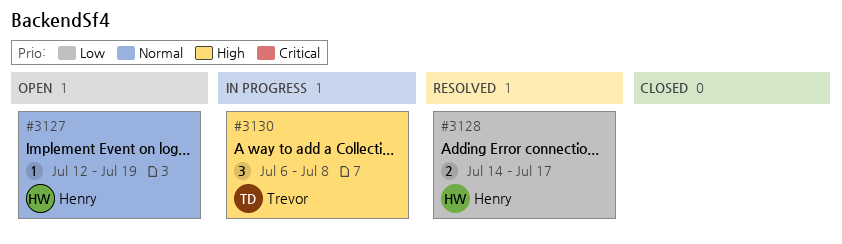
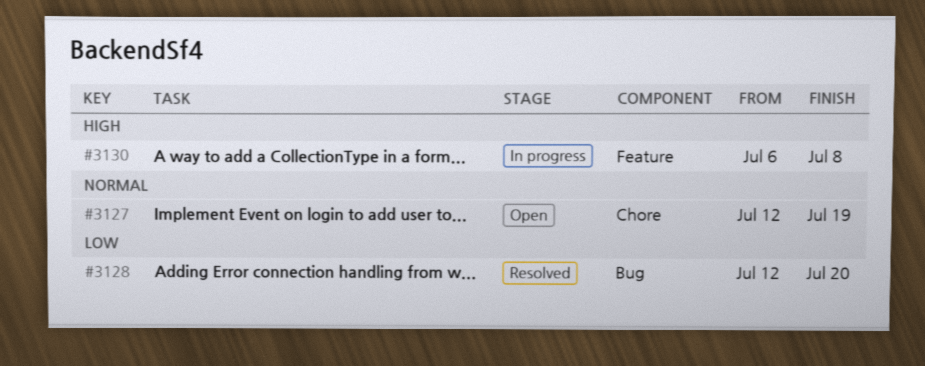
#3128, start: Jul 14 -> Jul 12
#3128, due: Jul 17 -> Jul 20

